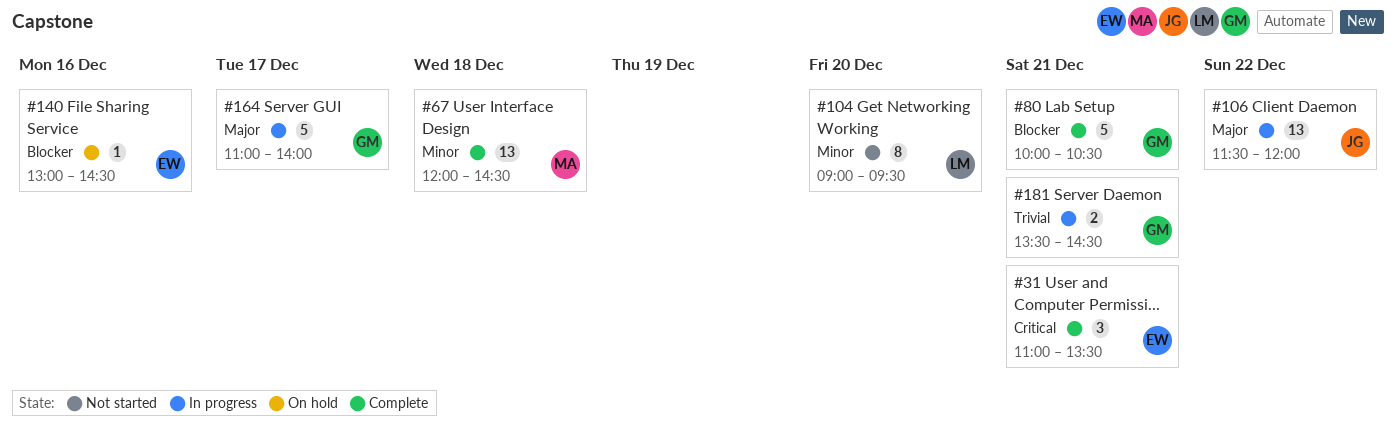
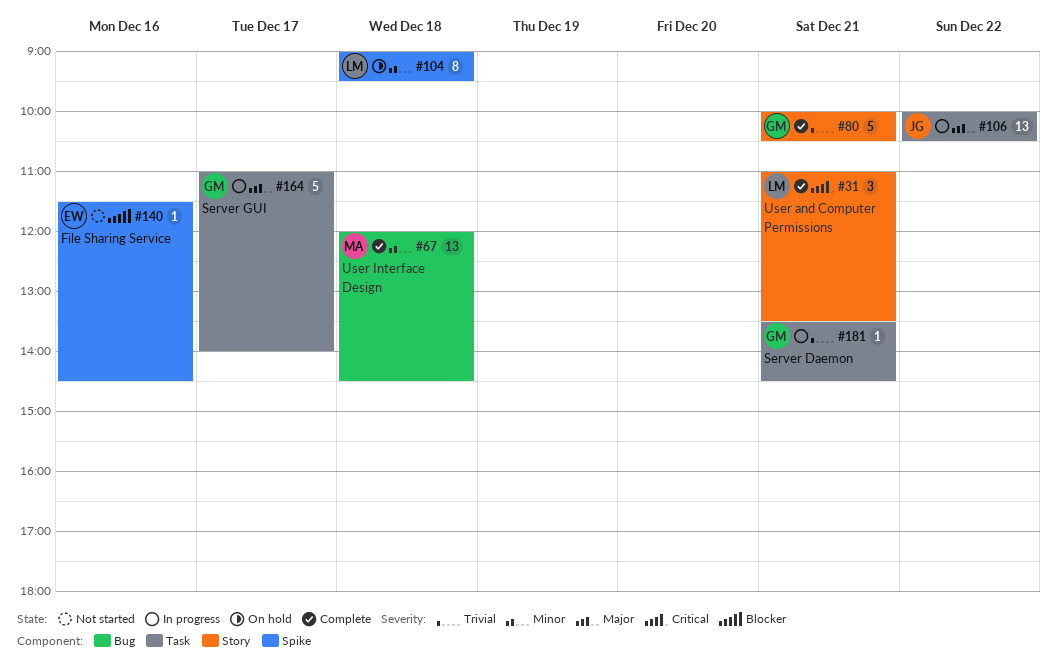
#31, owner: EW -> LM
#80, priority: Blocker -> Trivial
#104, status: Not started -> On hold
#104, day: Dec 20 -> Dec 18
#106, begins: 11:30 -> 10:00
#106, ends: 12:00 -> 10:30
#140, status: On hold -> Not started
#140, begins: 13:00 -> 11:30
#181, estimate: 2 -> 1

